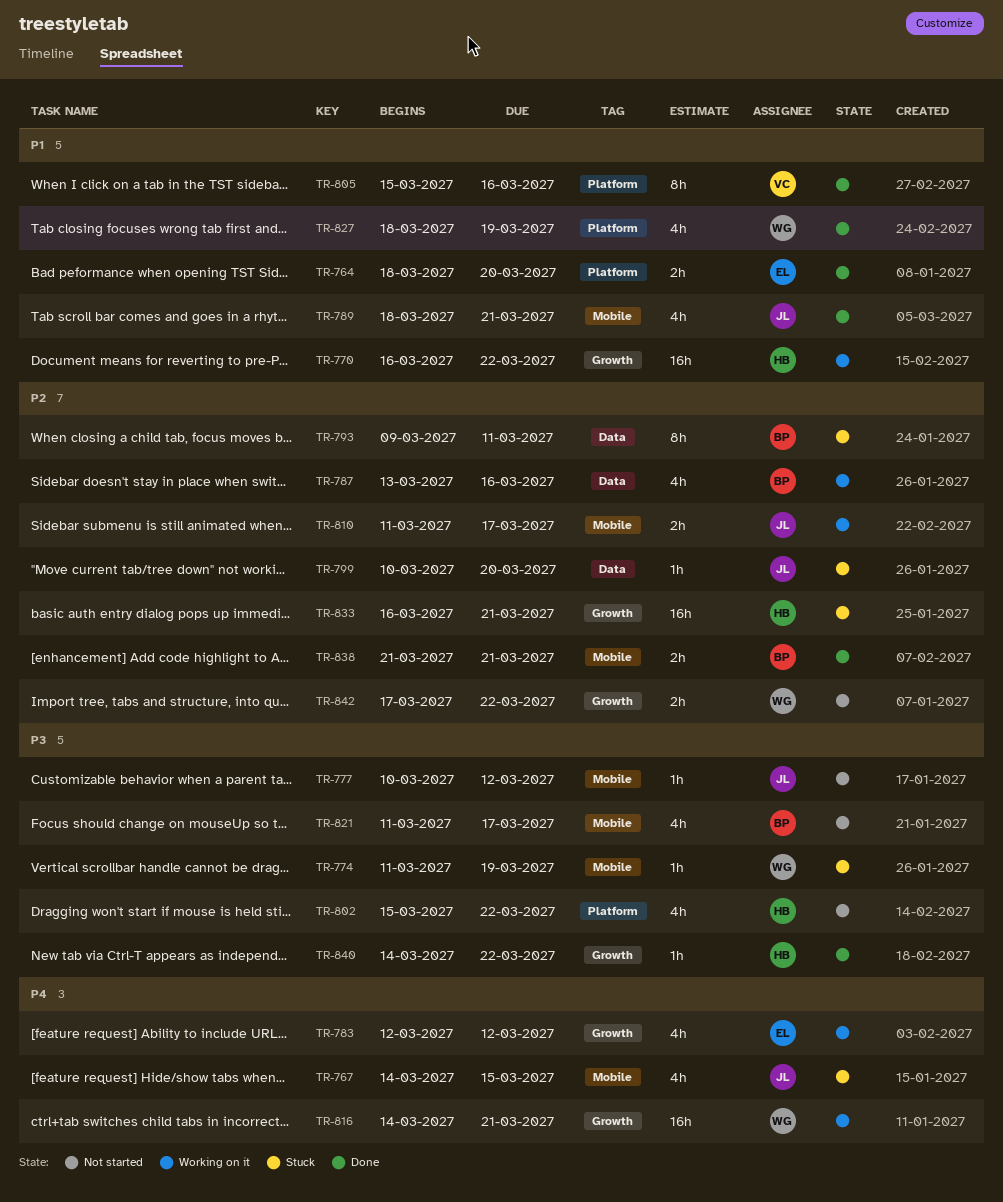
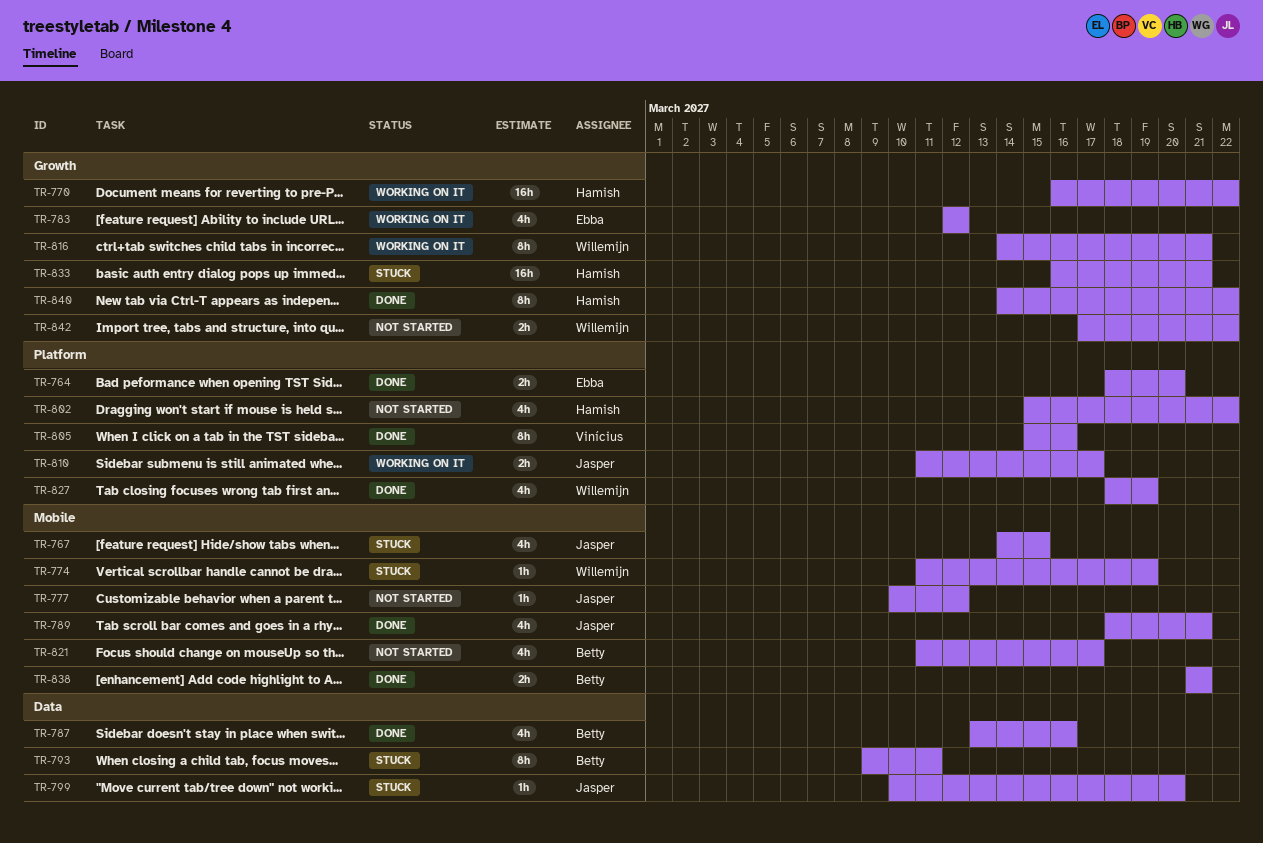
TR-787, status: Working on it -> Done
TR-810, label: Mobile -> Platform
TR-816, estimate: 16h -> 8h
TR-840, estimate: 1h -> 8h

